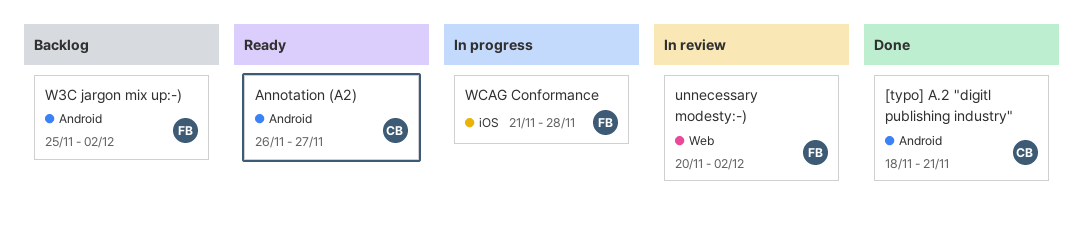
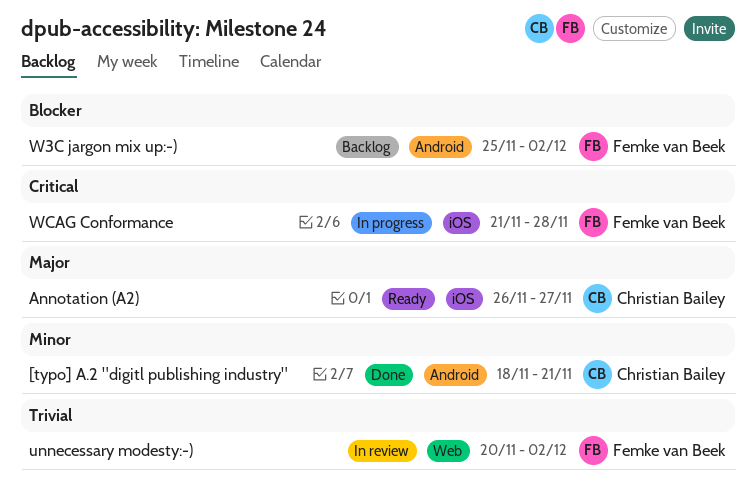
Annotation (A2), label: Android -> iOS

